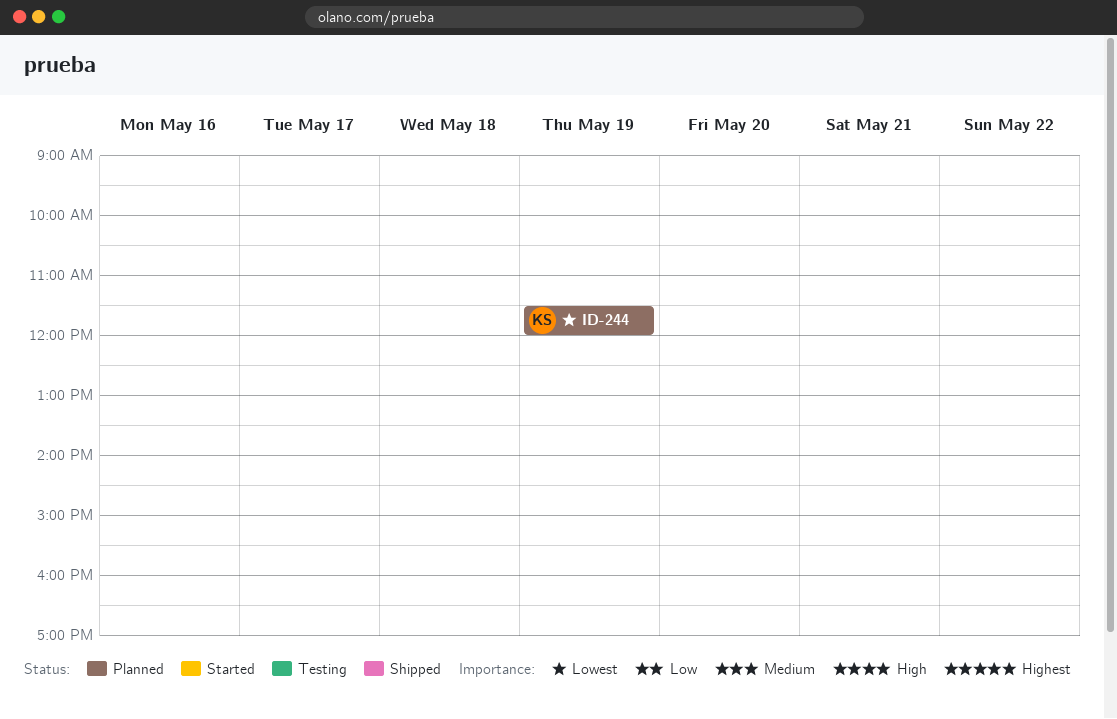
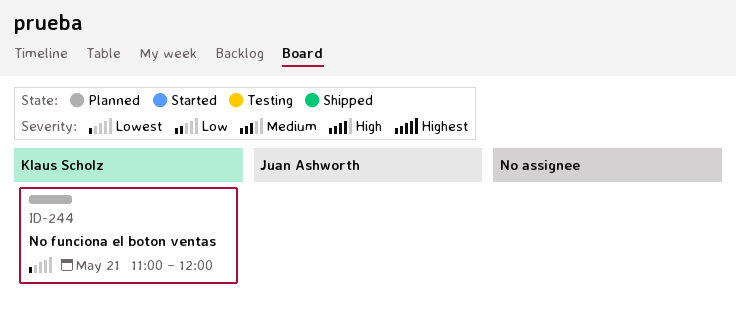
ID-244, day: May 19 -> May 21
ID-244, begins: 11:30 -> 11:00

